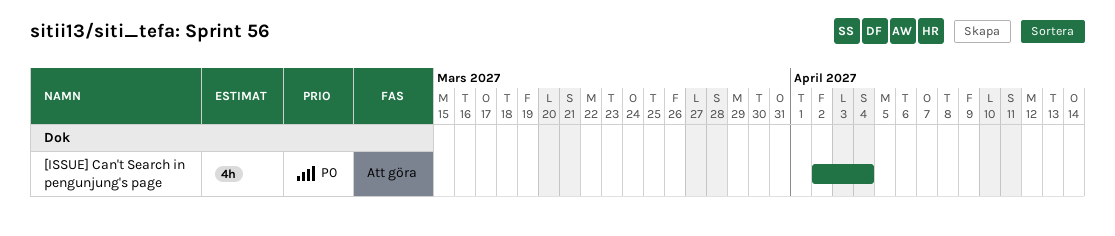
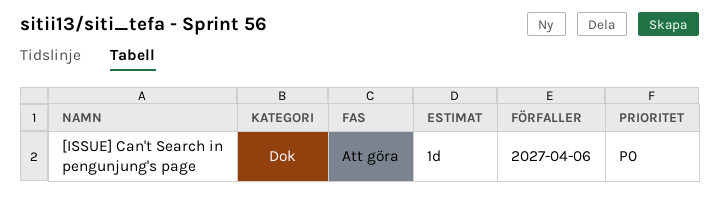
[ISSUE] Can't Search in pengunjung's page, estimate: 4h -> 1d
[ISSUE] Can't Search in pengunjung's page, due: Apr 4 -> Apr 6

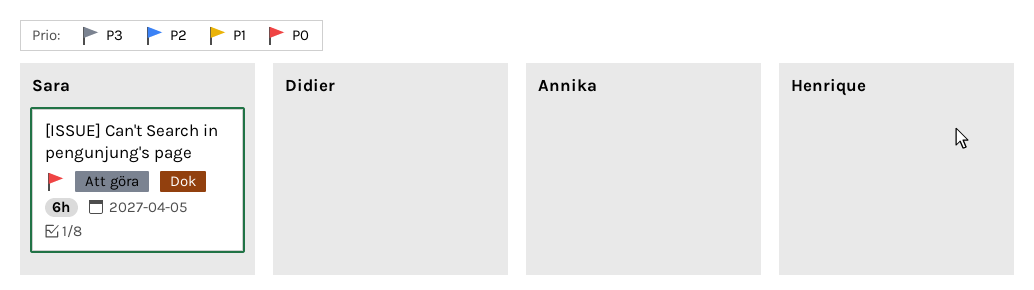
[ISSUE] Can't Search in pengunjung's page, estimate: 1d -> 6h
[ISSUE] Can't Search in pengunjung's page, due: Apr 6 -> Apr 5

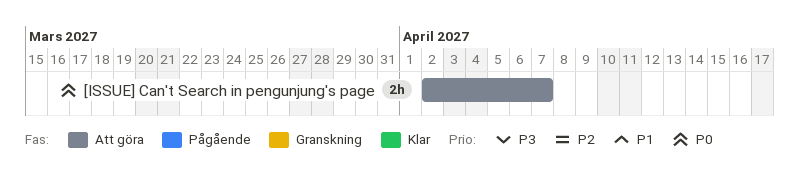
[ISSUE] Can't Search in pengunjung's page, estimate: 6h -> 2h
[ISSUE] Can't Search in pengunjung's page, due: Apr 5 -> Apr 7

